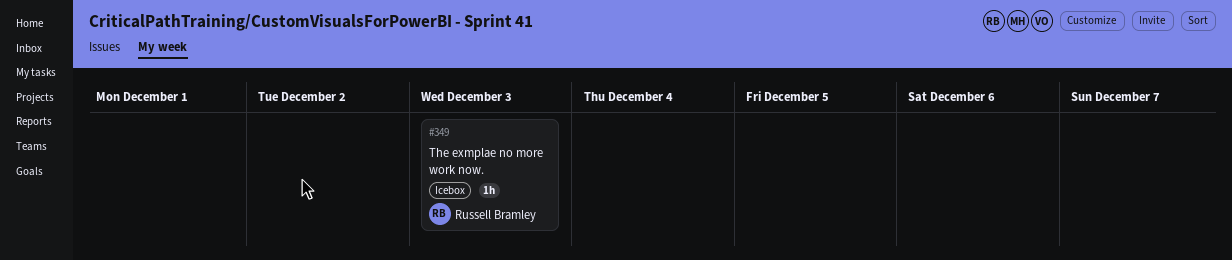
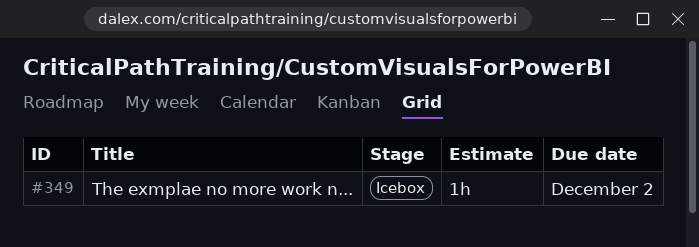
#349, due: Dec 3 -> Dec 2

